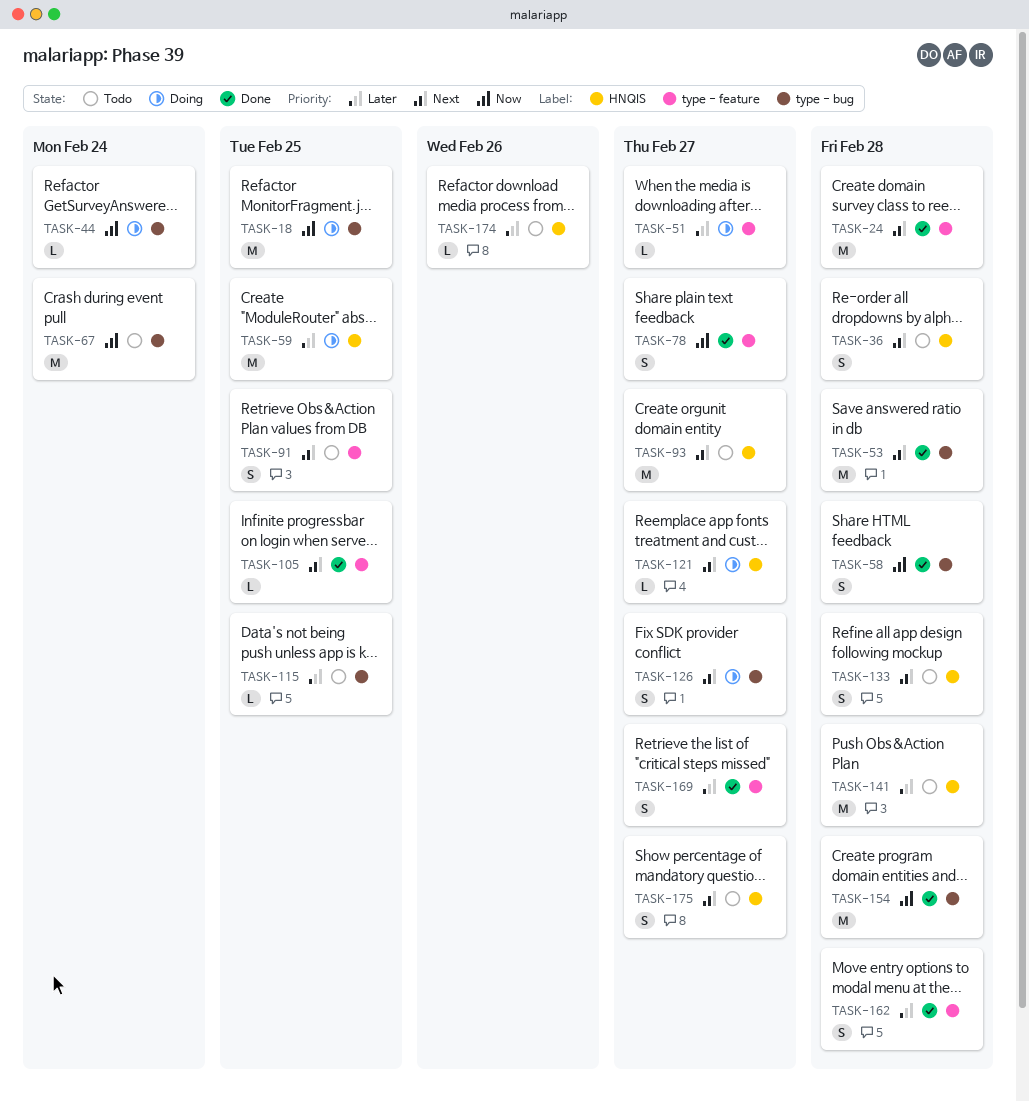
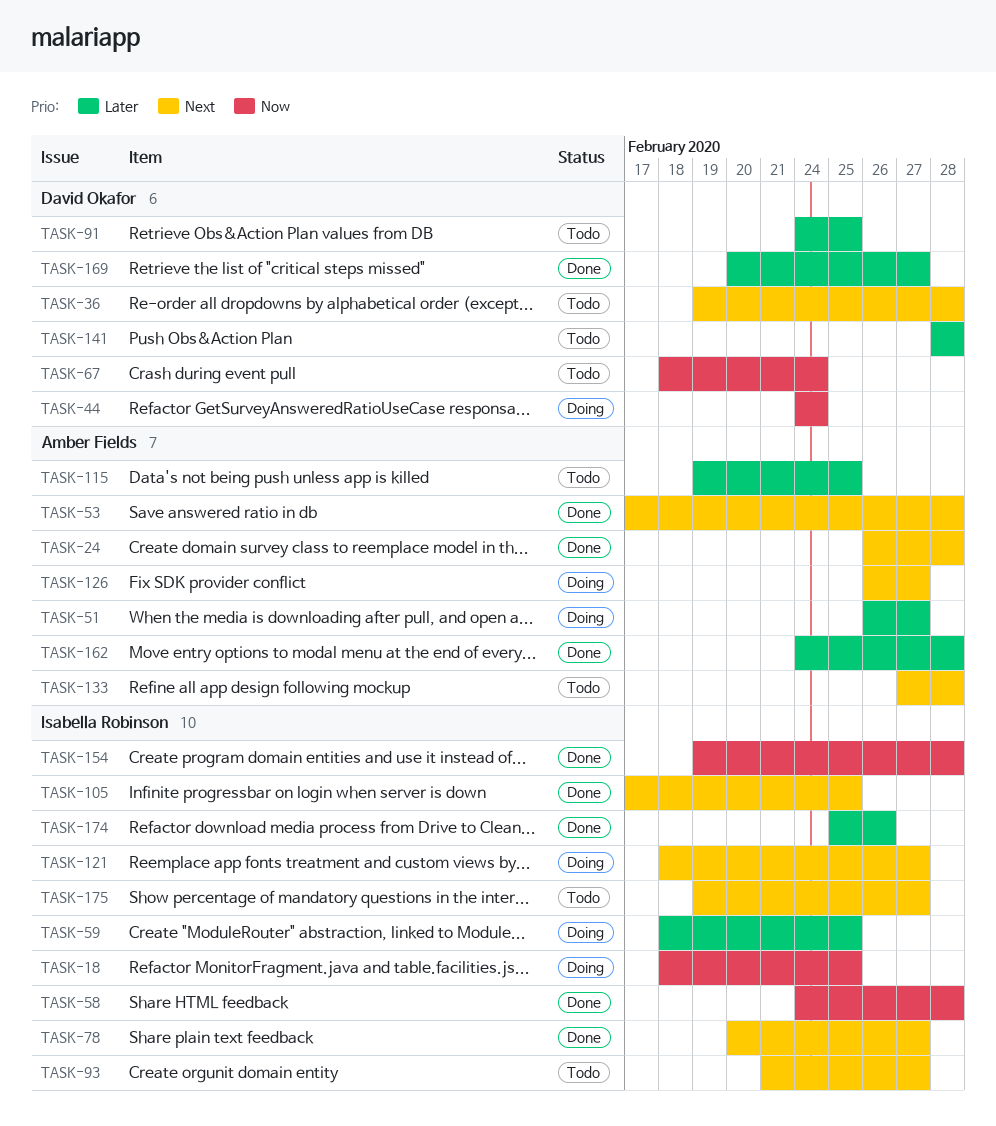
TASK-78, priority: Now -> Next
TASK-91, priority: Next -> Later
TASK-174, status: Todo -> Done

